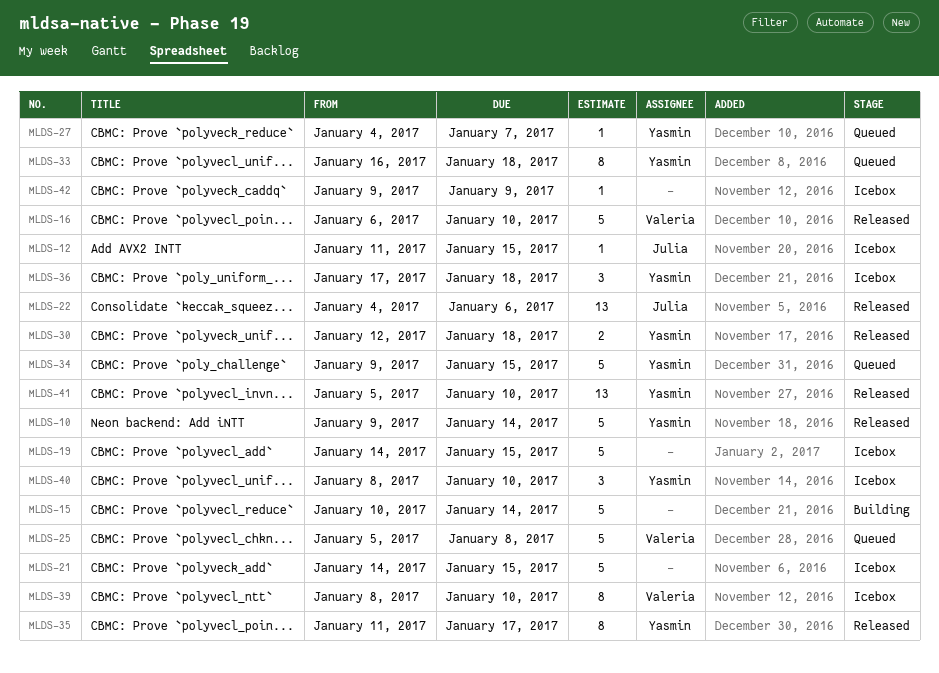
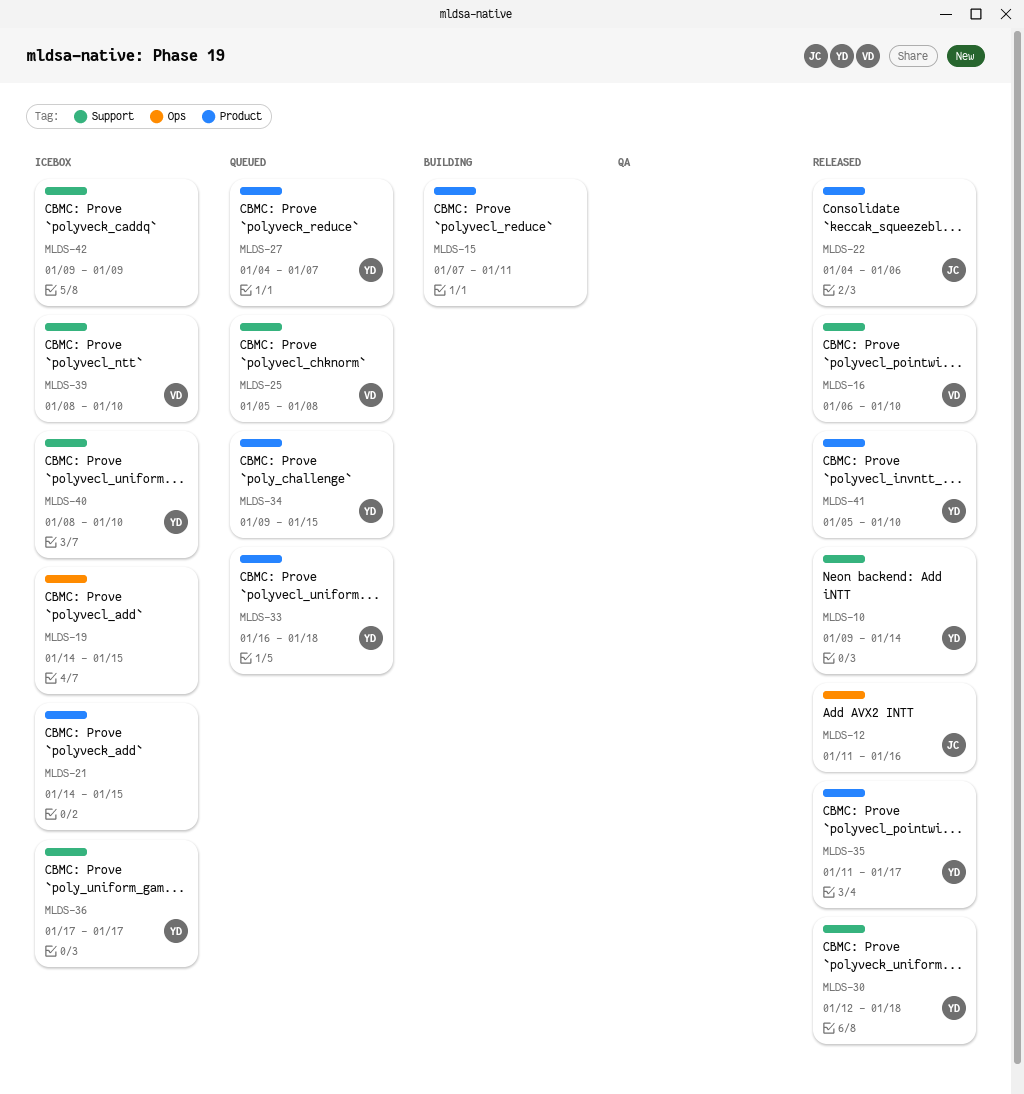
MLDS-12, status: Icebox -> Released
MLDS-12, due: Jan 15 -> Jan 16
MLDS-15, start: Jan 10 -> Jan 7
MLDS-15, due: Jan 14 -> Jan 11
MLDS-36, due: Jan 18 -> Jan 17

